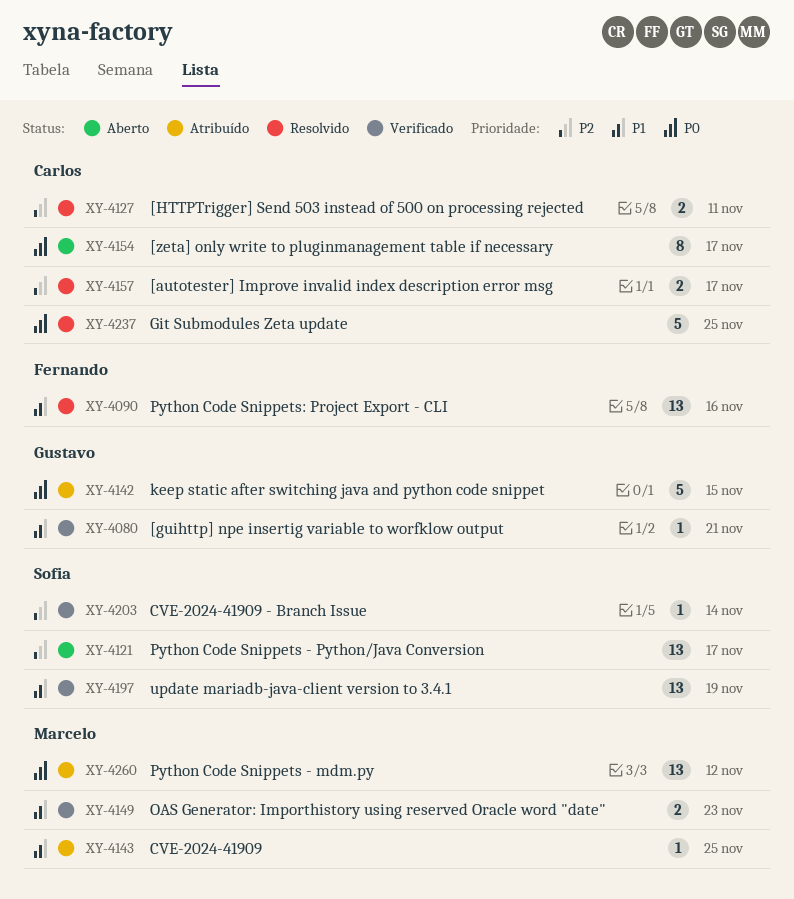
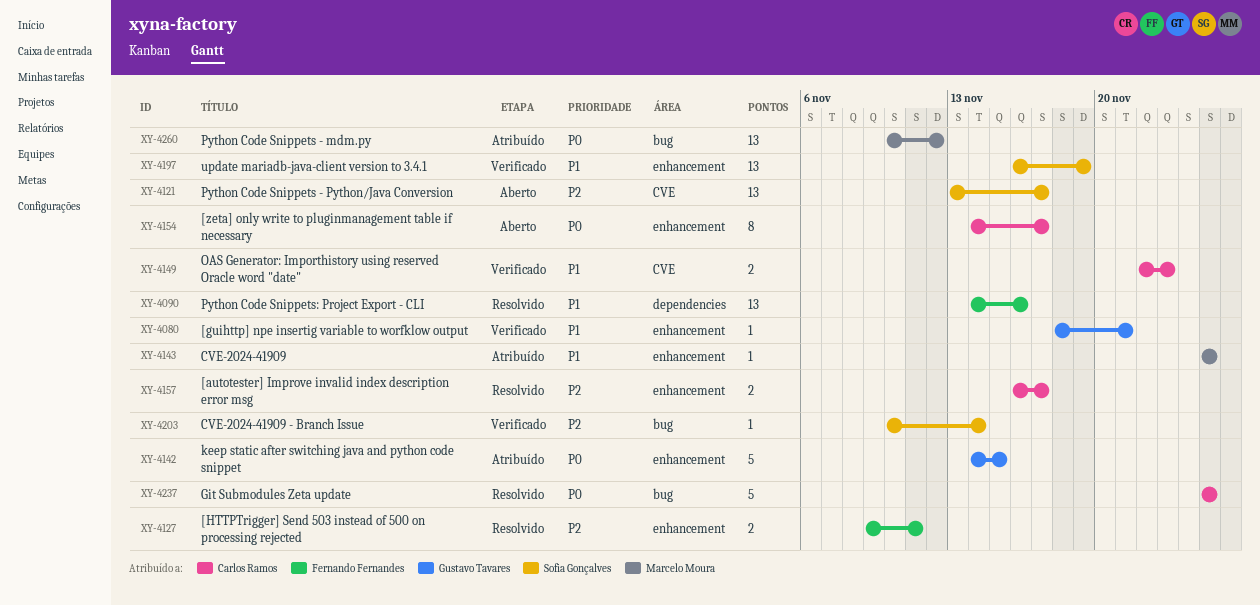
XY-4127, owner: Carlos Ramos -> Fernando Fernandes
XY-4149, owner: Marcelo Moura -> Carlos Ramos

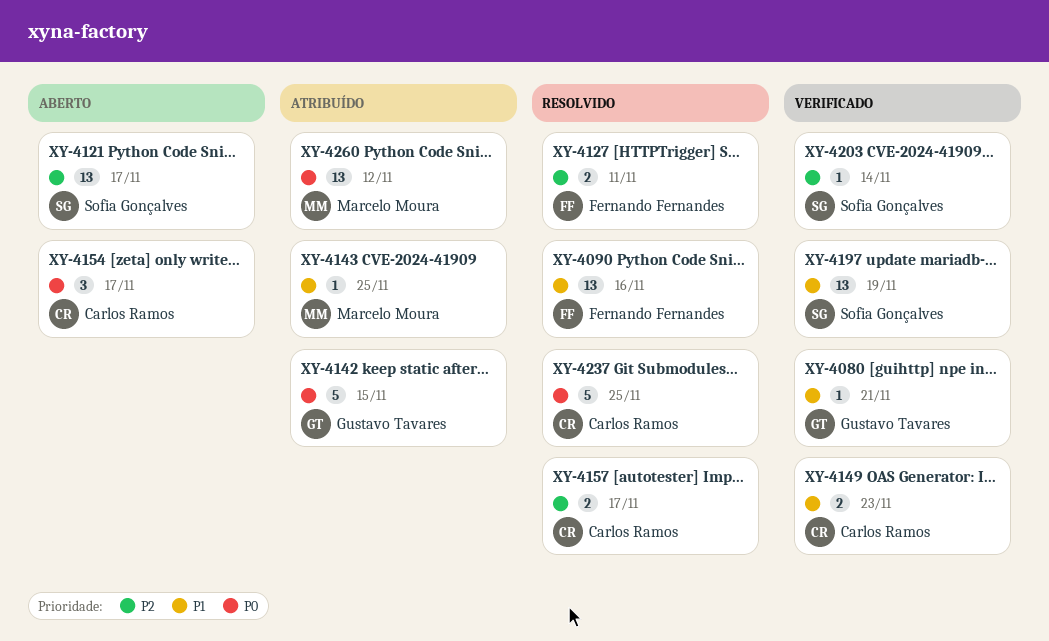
XY-4154, estimate: 8 -> 3

